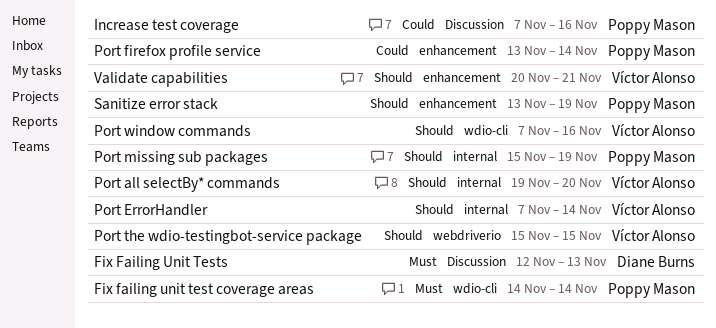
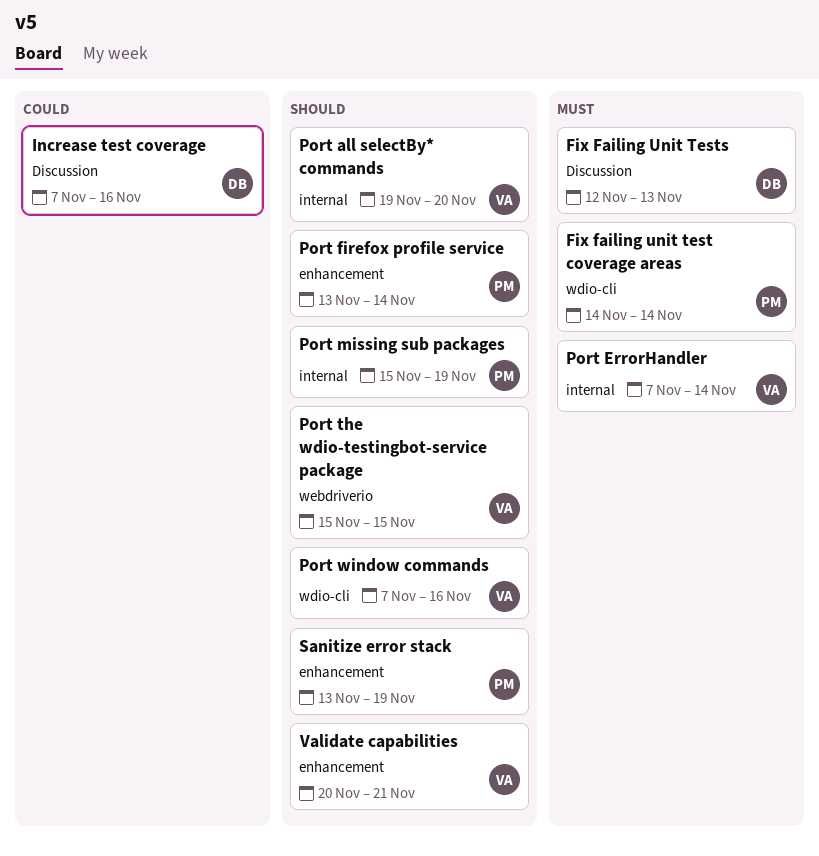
Increase test coverage, owner: Poppy Mason -> Diane Burns
Port ErrorHandler, priority: Should -> Must
Port firefox profile service, priority: Could -> Should

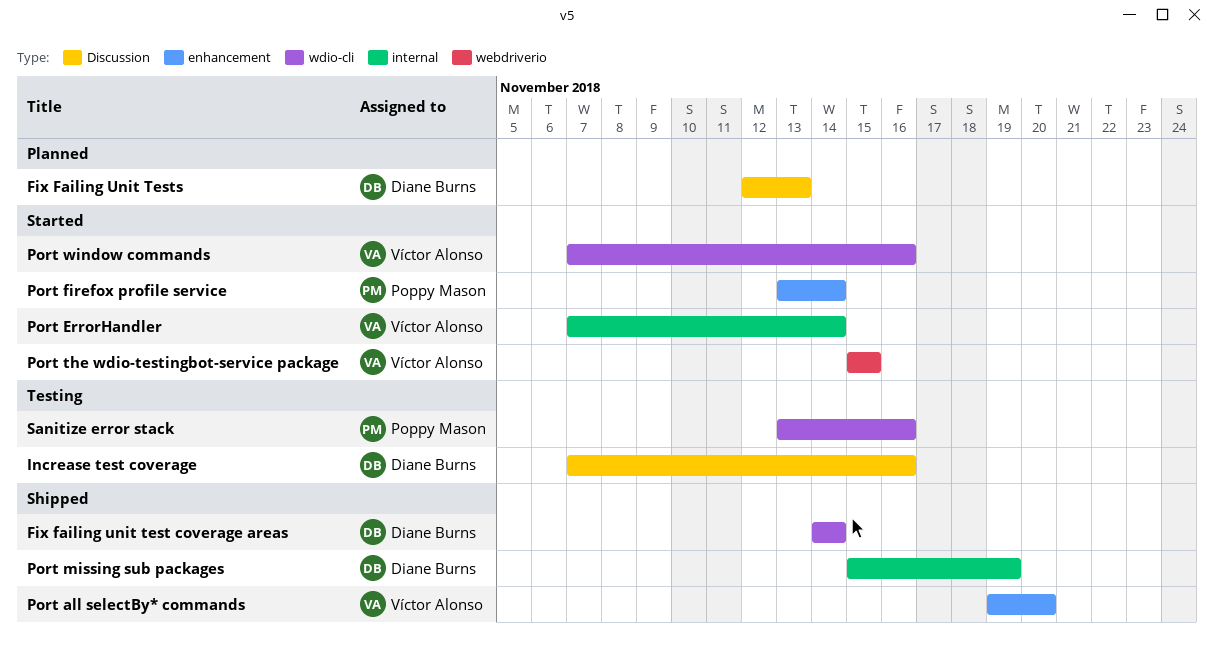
Fix failing unit test coverage areas, owner: Poppy Mason -> Diane Burns
Port all selectBy* commands, label: internal -> enhancement
Port missing sub packages, owner: Poppy Mason -> Diane Burns
Sanitize error stack, label: enhancement -> wdio-cli
Sanitize error stack, due: Nov 19 -> Nov 16
Validate capabilities: present -> none

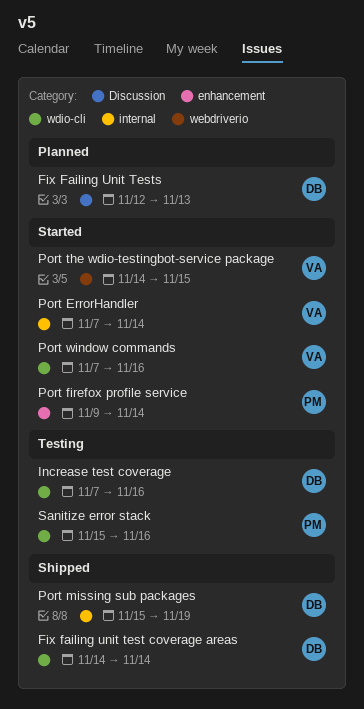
Increase test coverage, label: Discussion -> wdio-cli
Port all selectBy* commands: present -> none
Port firefox profile service, start: Nov 13 -> Nov 9
Port the wdio-testingbot-service package, start: Nov 15 -> Nov 14
Sanitize error stack, start: Nov 13 -> Nov 15

